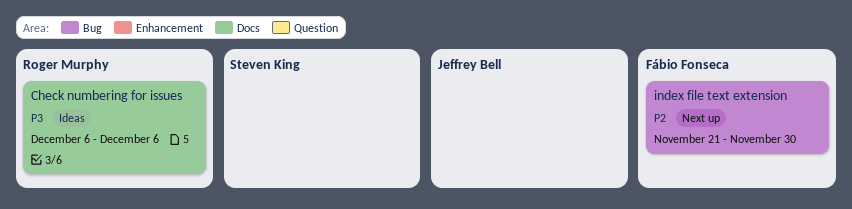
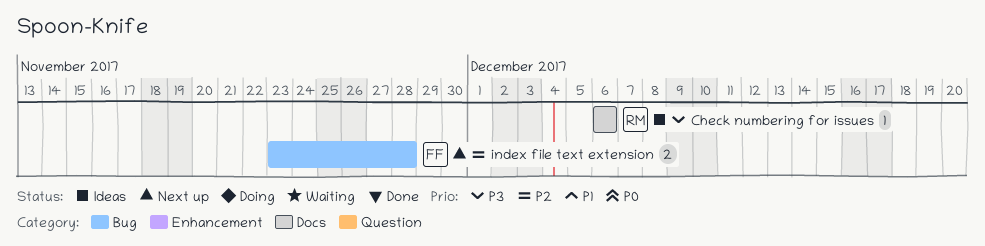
index file text extension, start: Nov 21 -> Nov 23
index file text extension, due: Nov 30 -> Nov 28

